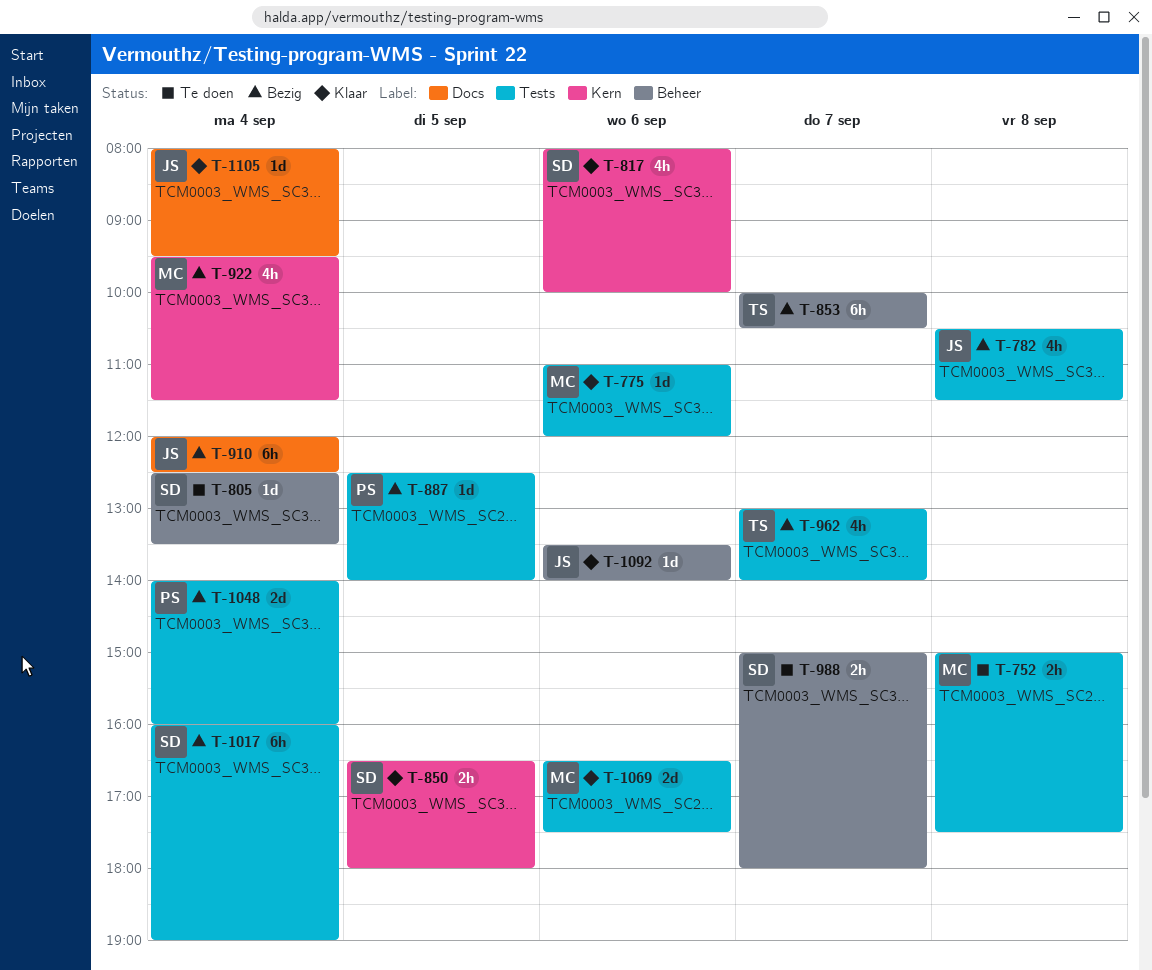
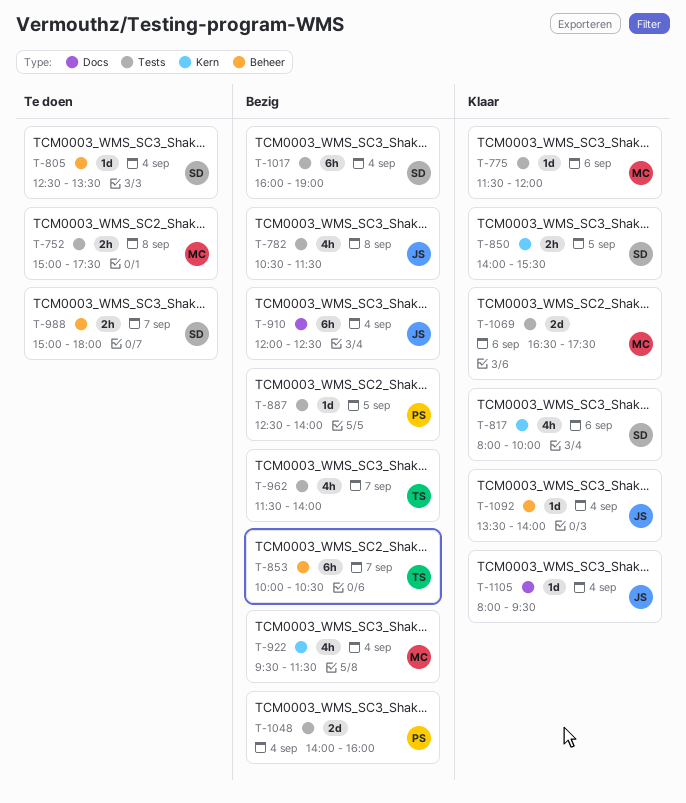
T-775, begins: 11:00 -> 11:30
T-850, begins: 16:30 -> 14:00
T-850, ends: 18:00 -> 15:30
T-962, begins: 13:00 -> 11:30
T-1092, day: Sep 6 -> Sep 4

